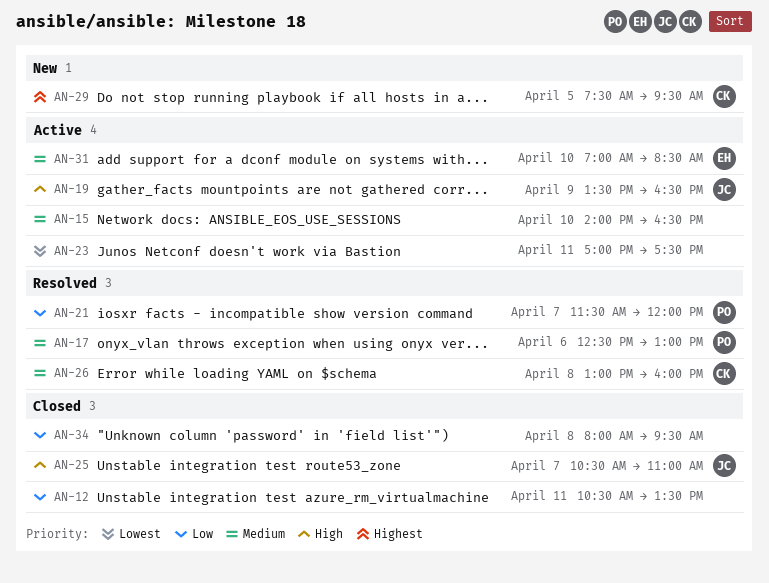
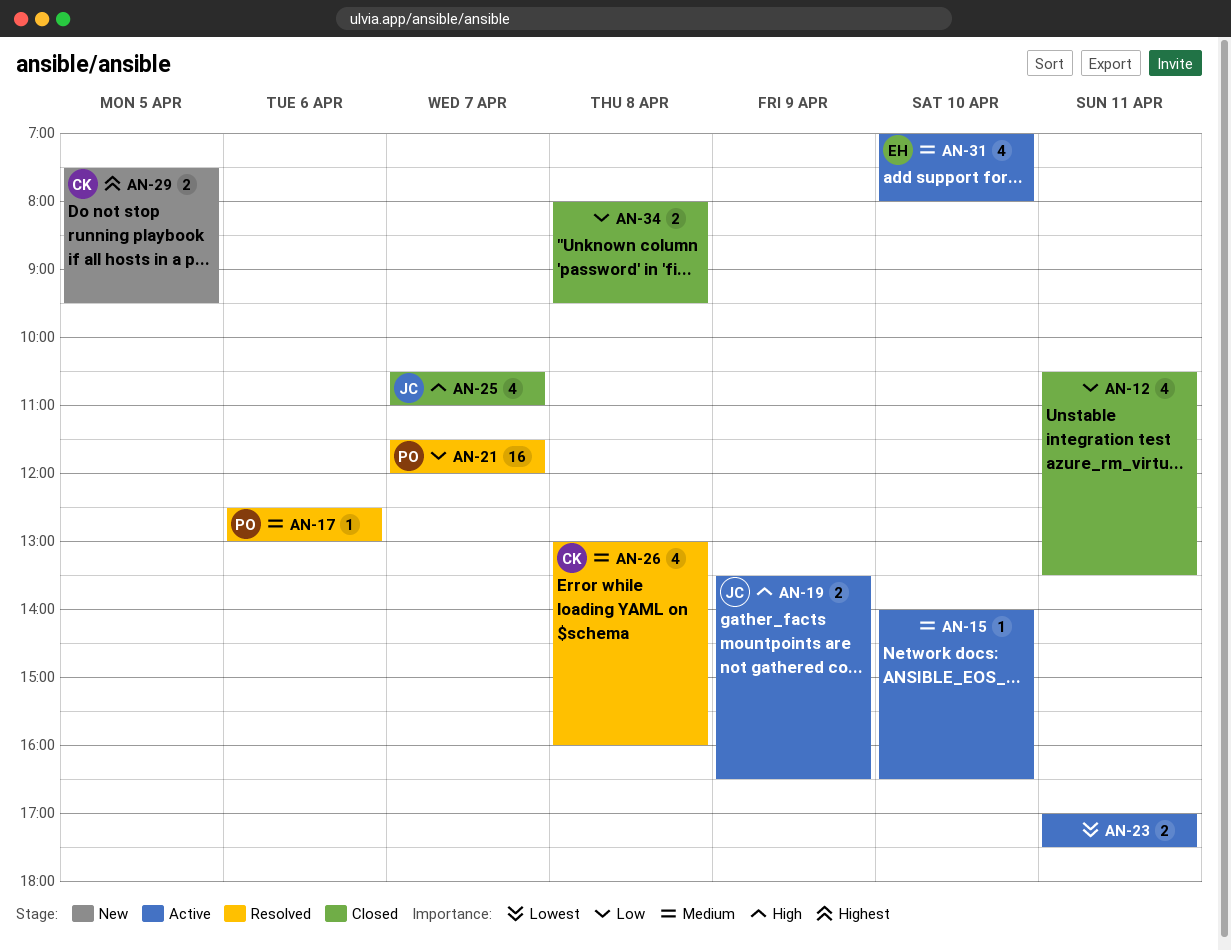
AN-31, ends: 08:30 -> 08:00

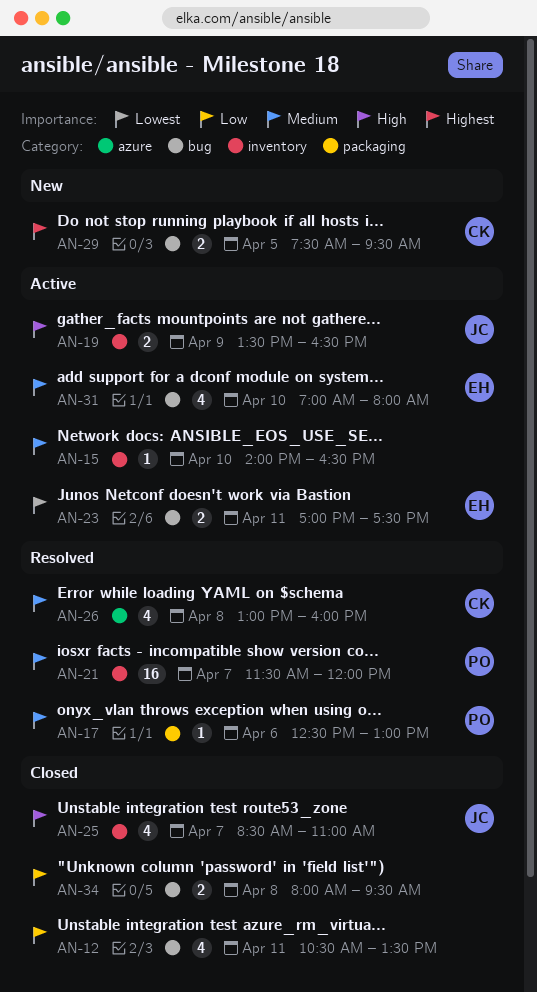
AN-21, priority: Low -> Medium
AN-23, owner: none -> EH
AN-25, begins: 10:30 -> 08:30

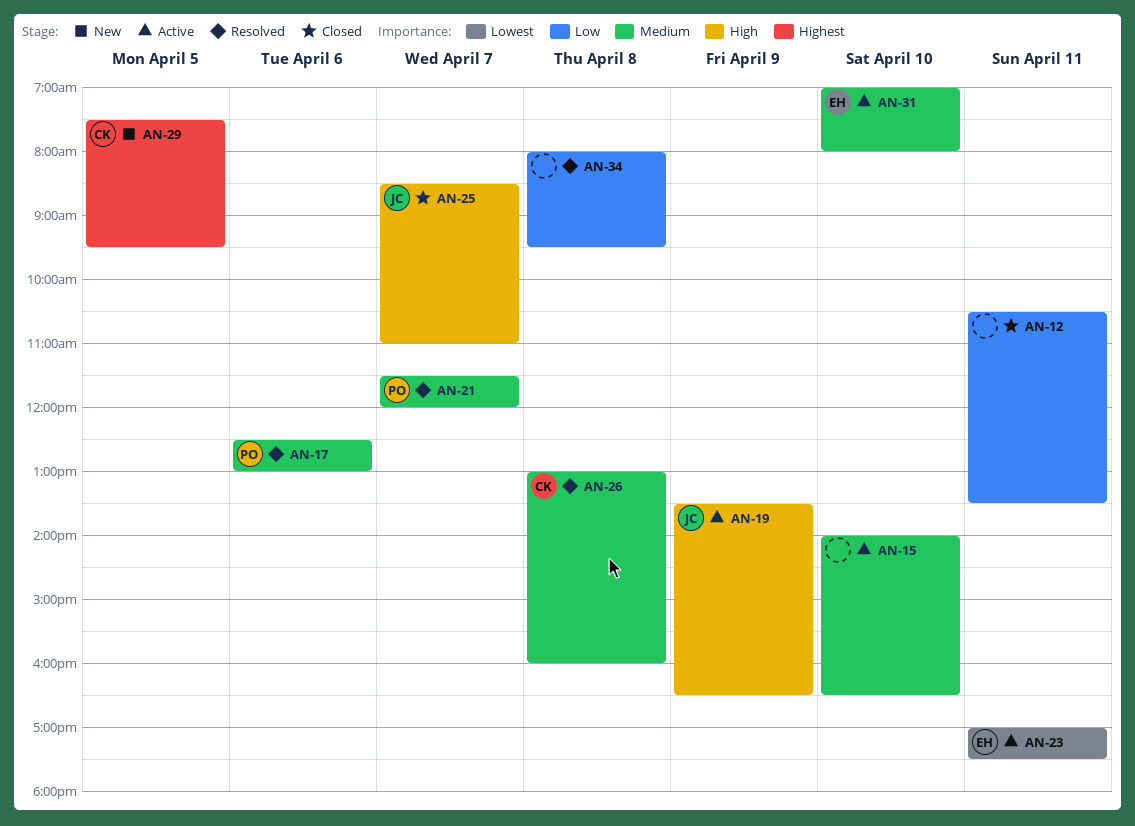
AN-34, status: Closed -> Resolved

